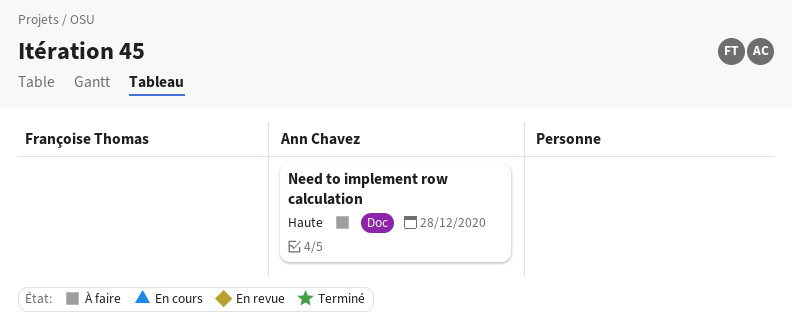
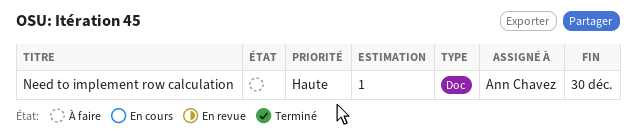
Need to implement row calculation, due: Dec 28 -> Dec 30

